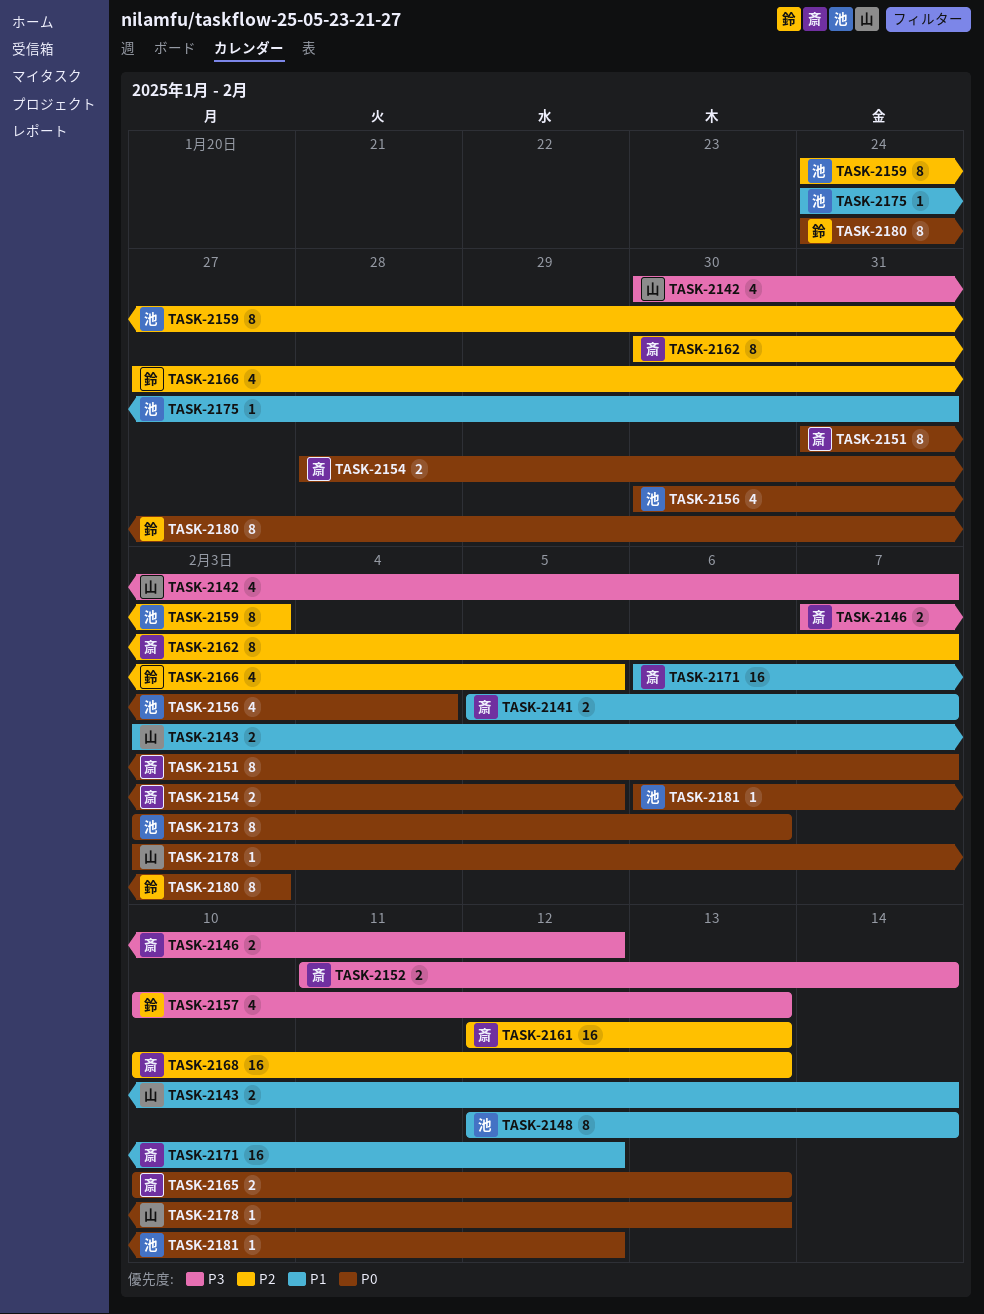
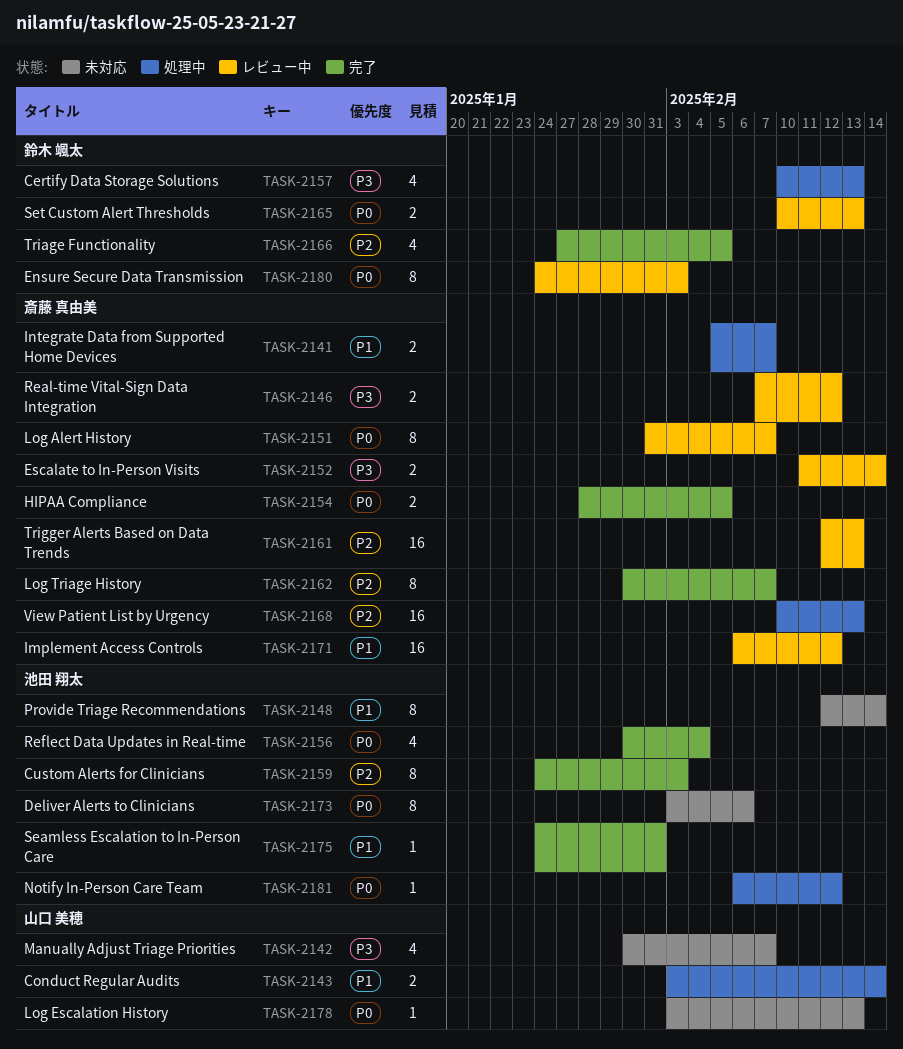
TASK-2165, owner: 斎藤 真由美 -> 鈴木 颯太

